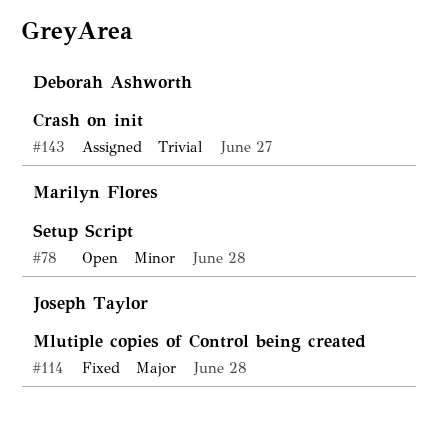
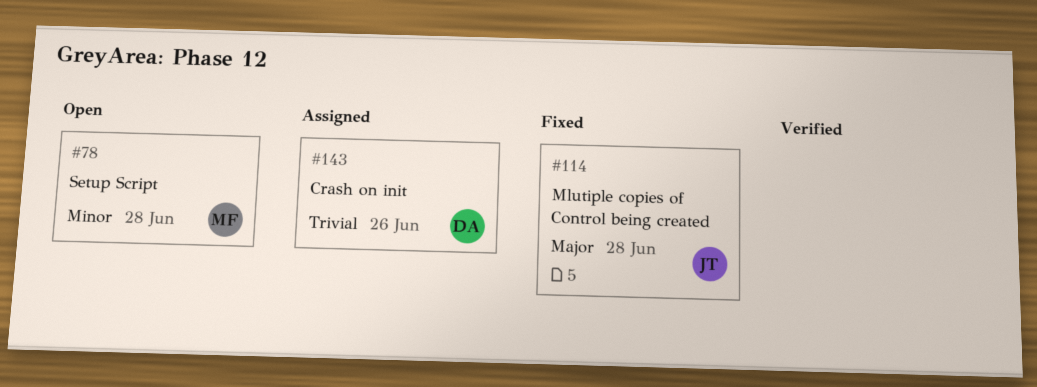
#143, due: Jun 27 -> Jun 26

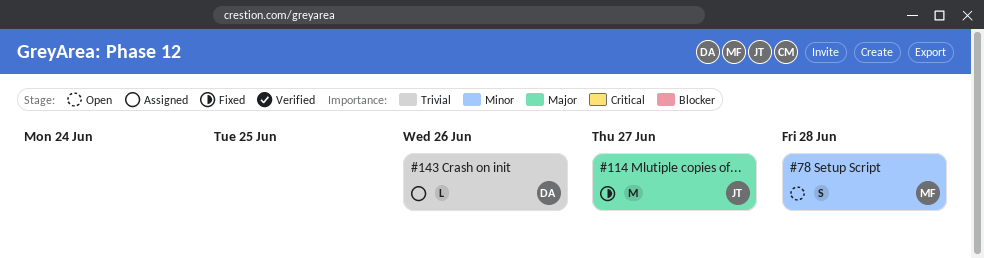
#114, due: Jun 28 -> Jun 27

